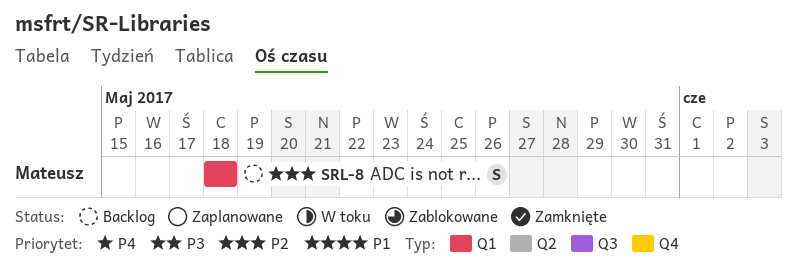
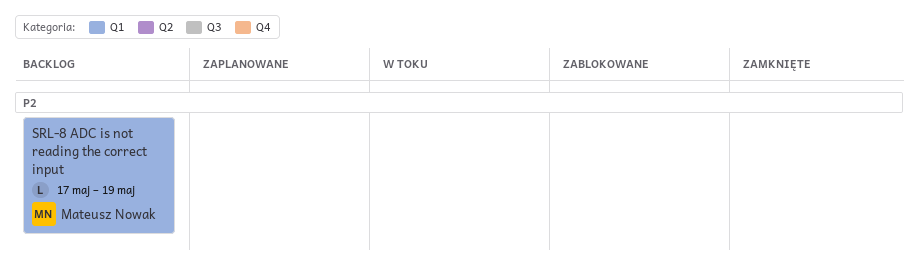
SRL-8, estimate: S -> L
SRL-8, start: May 18 -> May 17
SRL-8, due: May 18 -> May 19

